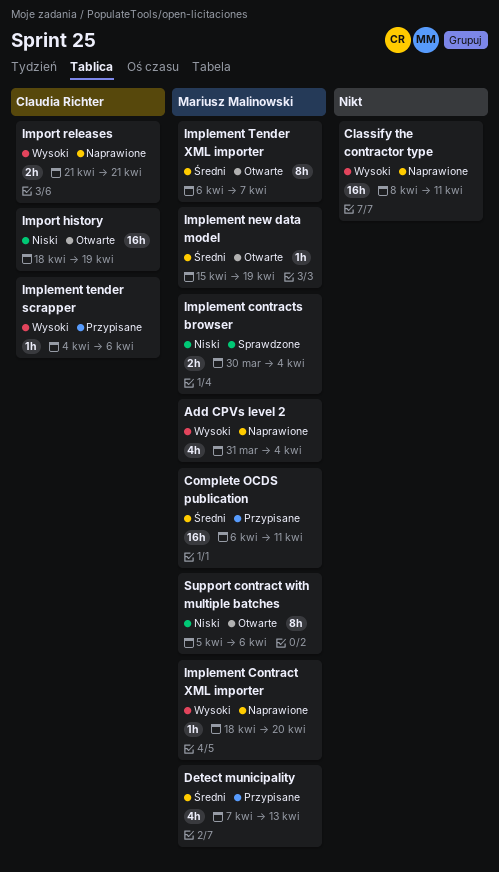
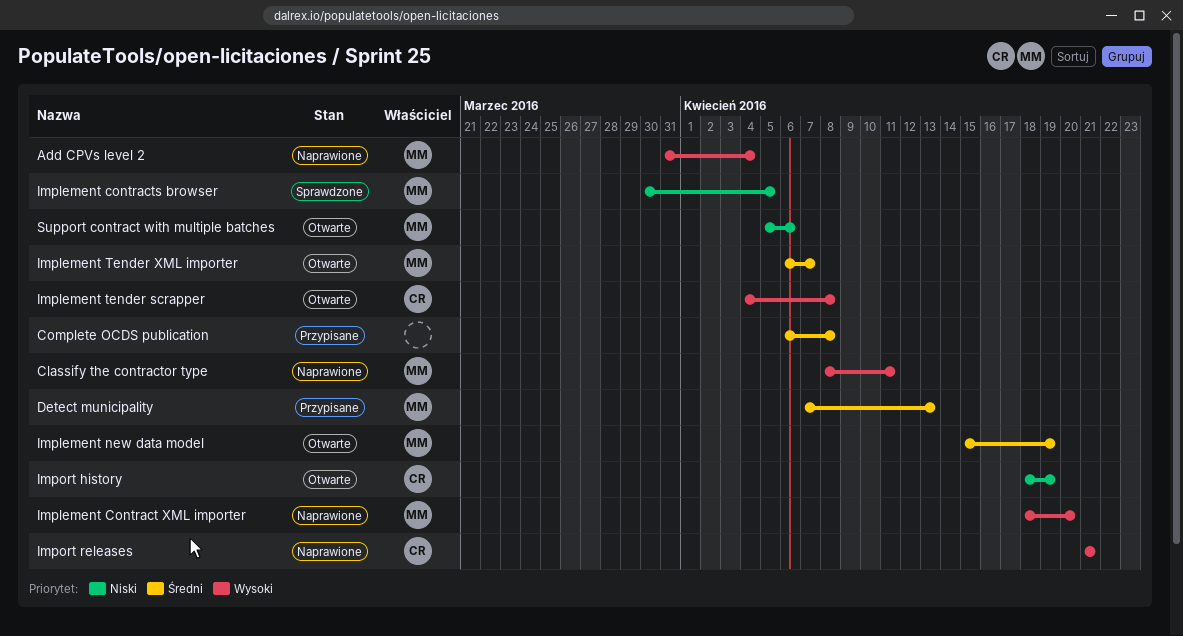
Classify the contractor type, owner: none -> Mariusz Malinowski
Complete OCDS publication, owner: Mariusz Malinowski -> none
Complete OCDS publication, due: Apr 11 -> Apr 8
Implement contracts browser, due: Apr 4 -> Apr 5
Implement tender scrapper, status: Przypisane -> Otwarte
Implement tender scrapper, due: Apr 6 -> Apr 8

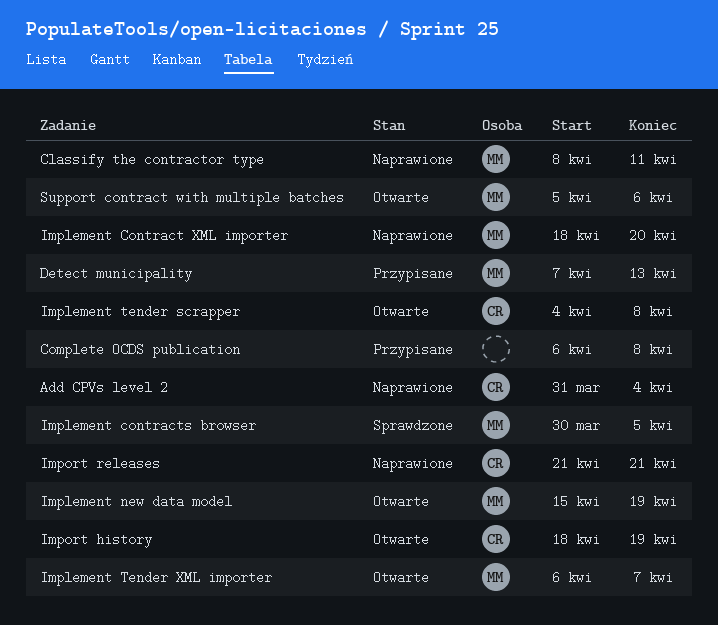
Add CPVs level 2, owner: MM -> CR

